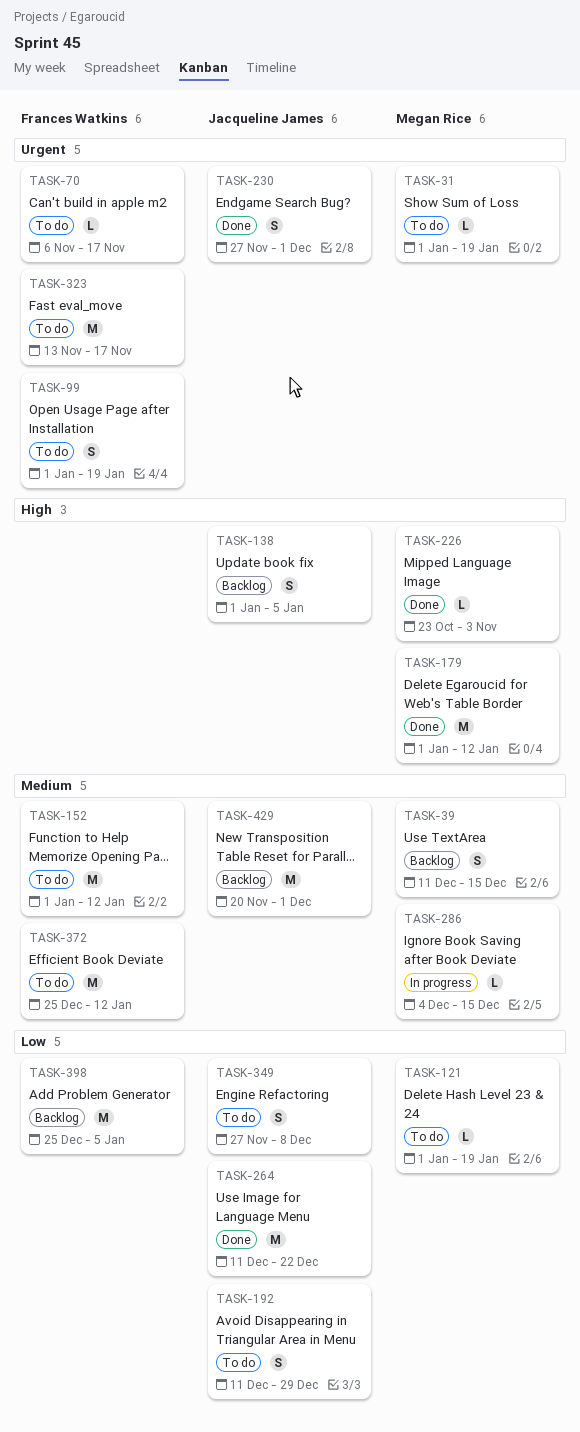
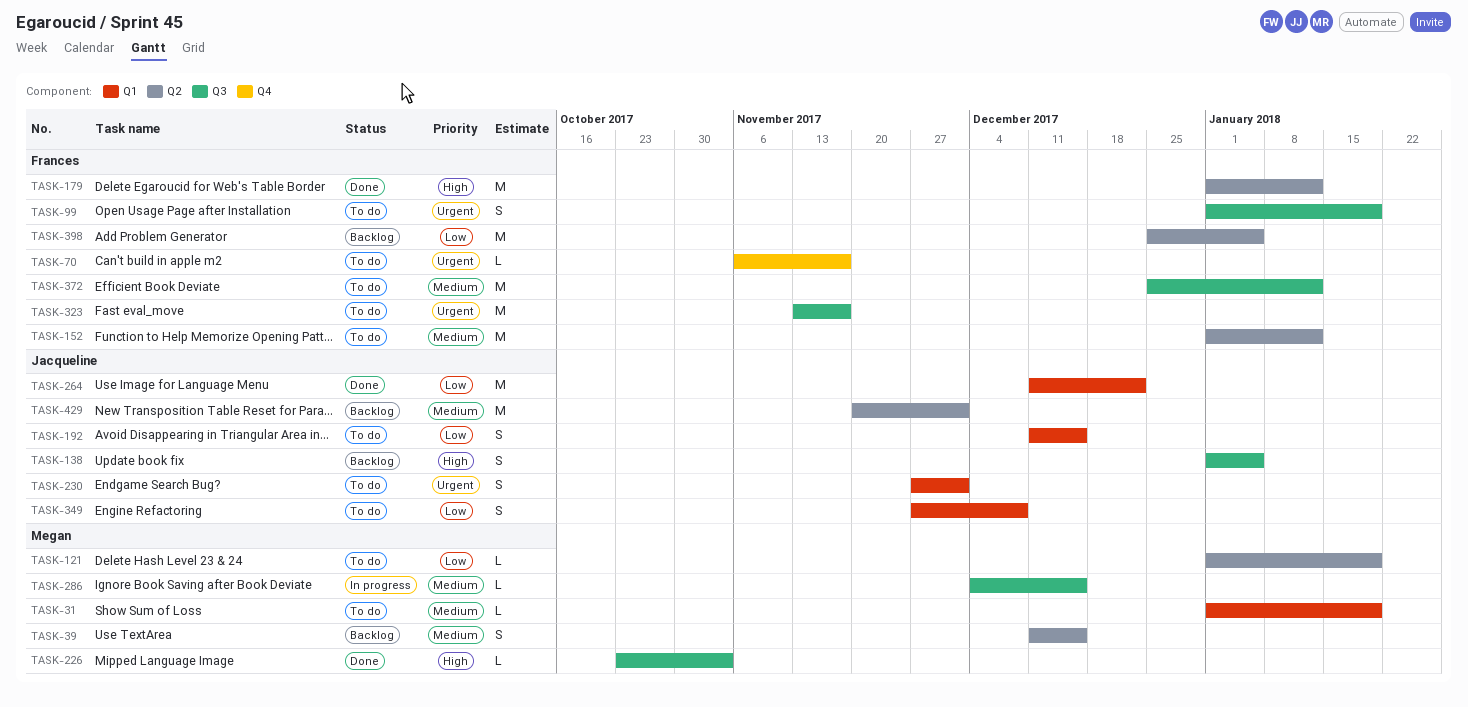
TASK-31, priority: Urgent -> Medium
TASK-179, owner: Megan Rice -> Frances Watkins
TASK-192, due: Dec 29 -> Dec 15
TASK-230, status: Done -> To do

